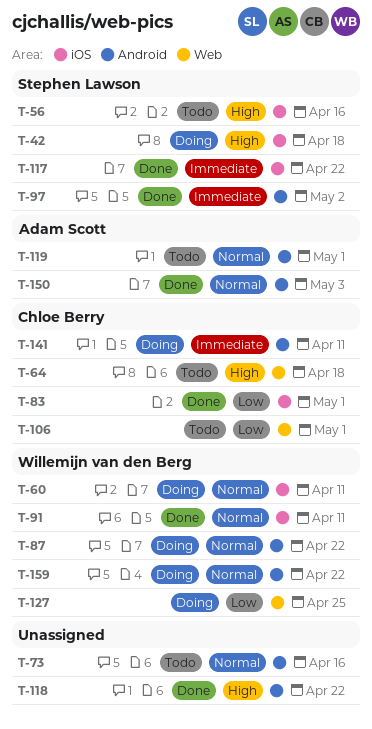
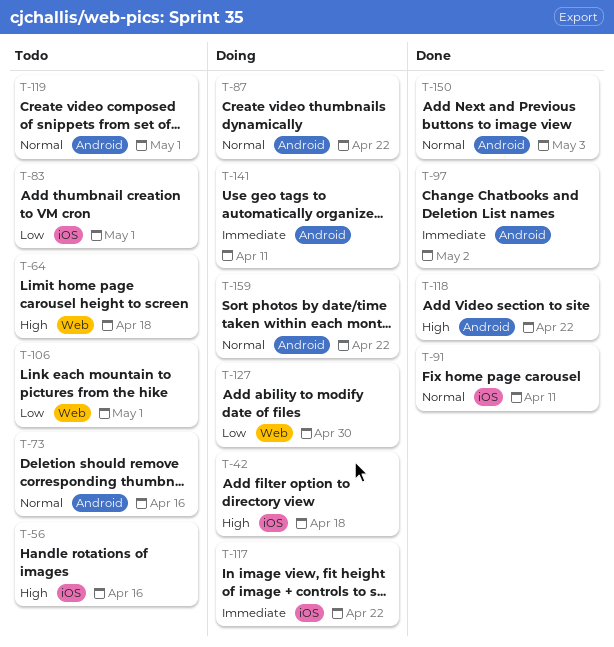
T-60: present -> none
T-83, status: Done -> Todo
T-117, status: Done -> Doing
T-127, due: Apr 25 -> Apr 30

